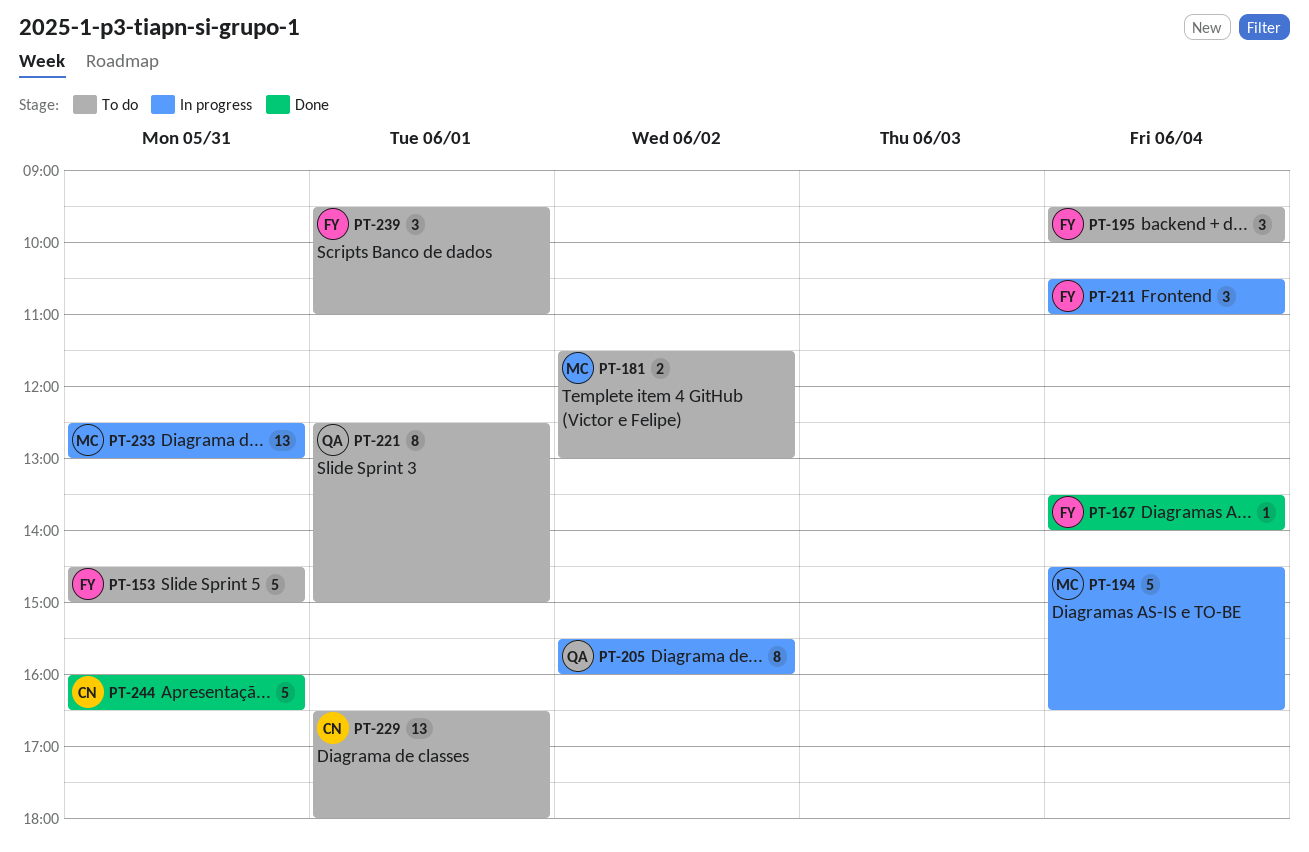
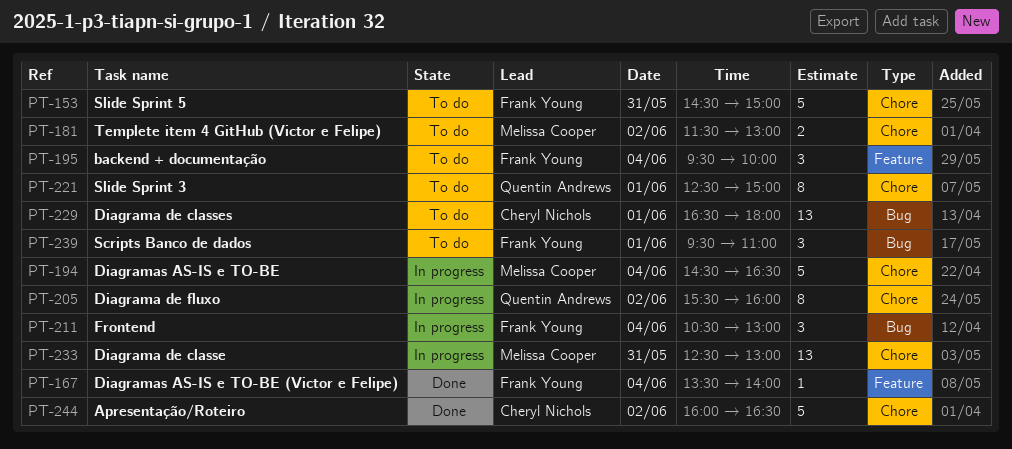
PT-211, ends: 11:00 -> 13:00
PT-244, day: May 31 -> Jun 2

